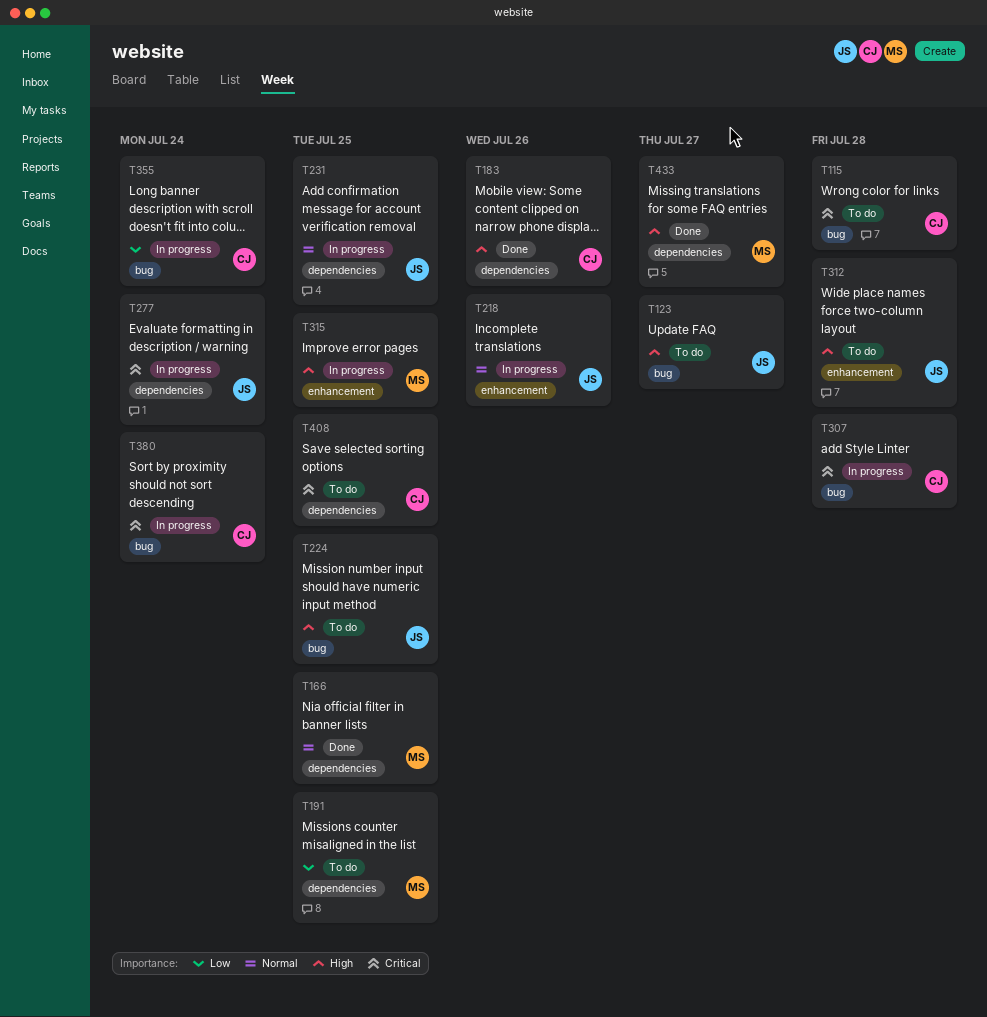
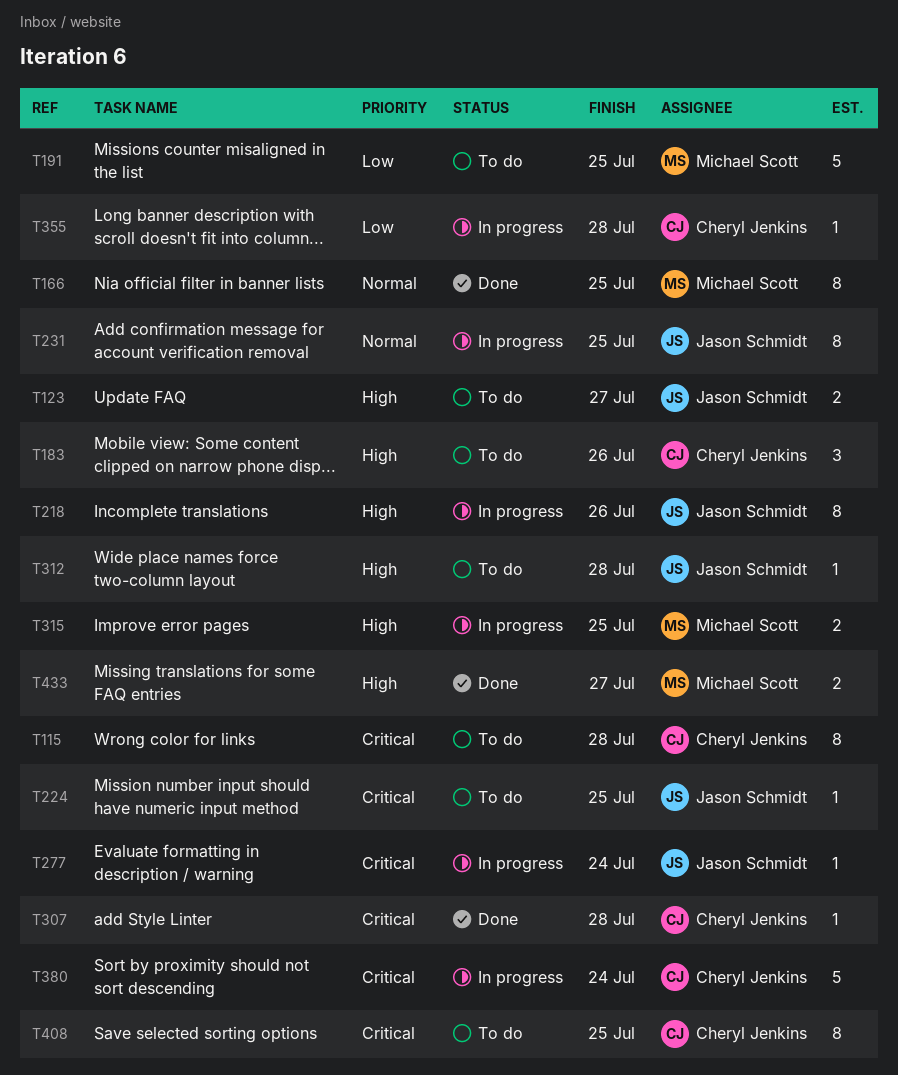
T183, status: Done -> To do
T218, priority: Normal -> High
T224, priority: High -> Critical
T307, status: In progress -> Done
T355, due: Jul 24 -> Jul 28

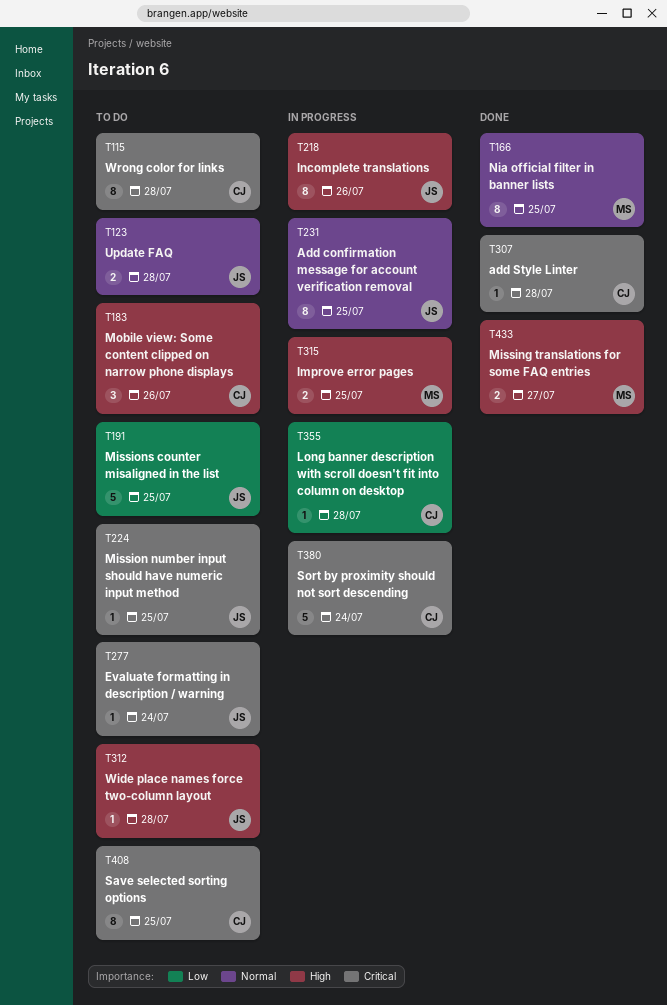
T123, priority: High -> Normal
T123, due: Jul 27 -> Jul 28
T191, owner: Michael Scott -> Jason Schmidt
T277, status: In progress -> To do

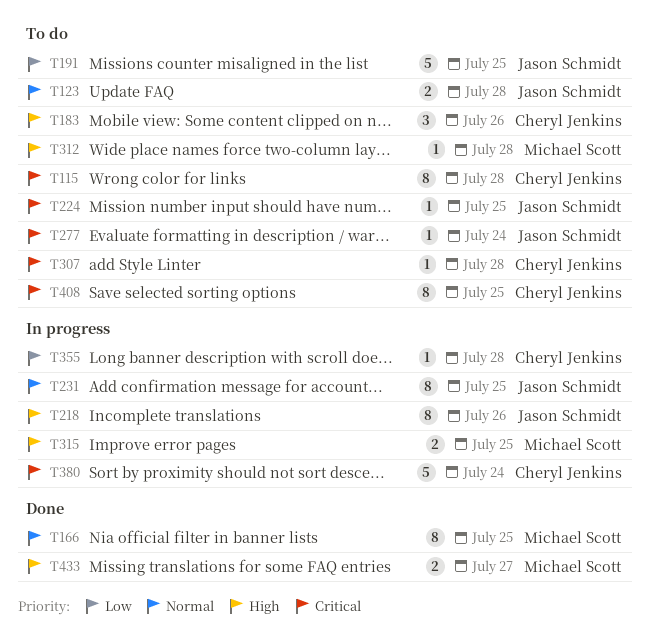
T307, status: Done -> To do
T312, owner: Jason Schmidt -> Michael Scott

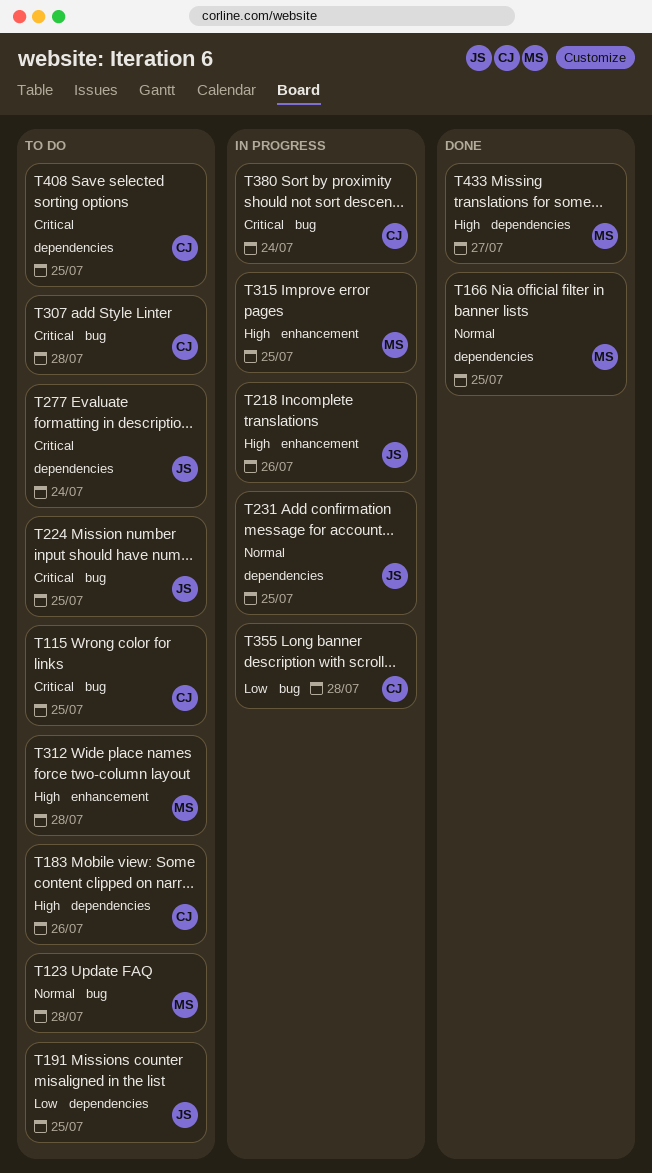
T115, due: Jul 28 -> Jul 25
T123, owner: Jason Schmidt -> Michael Scott

